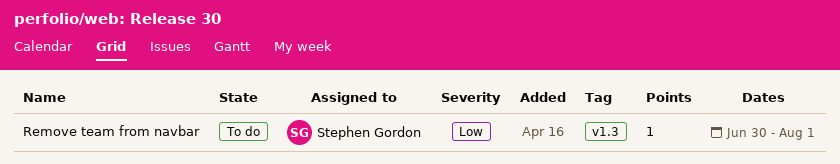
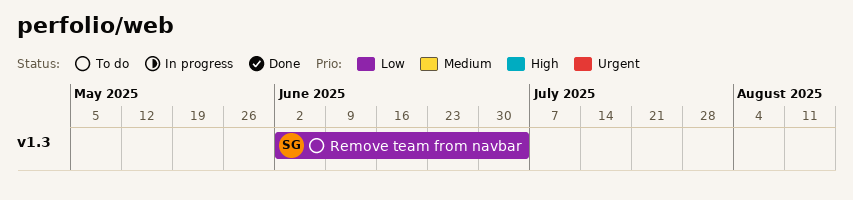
Remove team from navbar, start: Jun 30 -> Jun 2
Remove team from navbar, due: Aug 1 -> Jul 4

